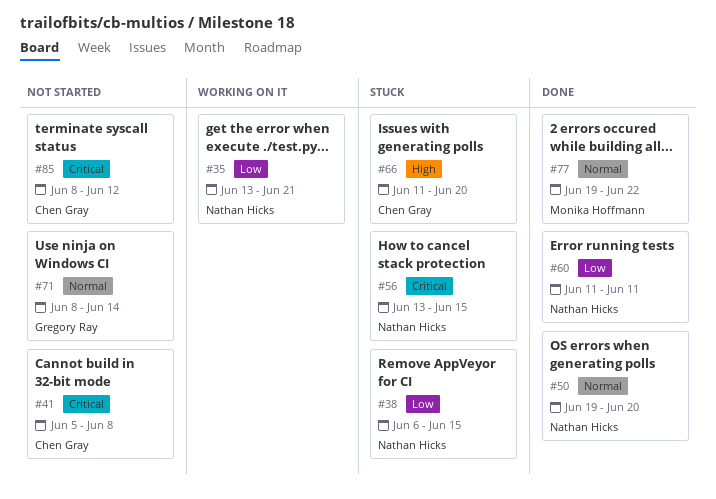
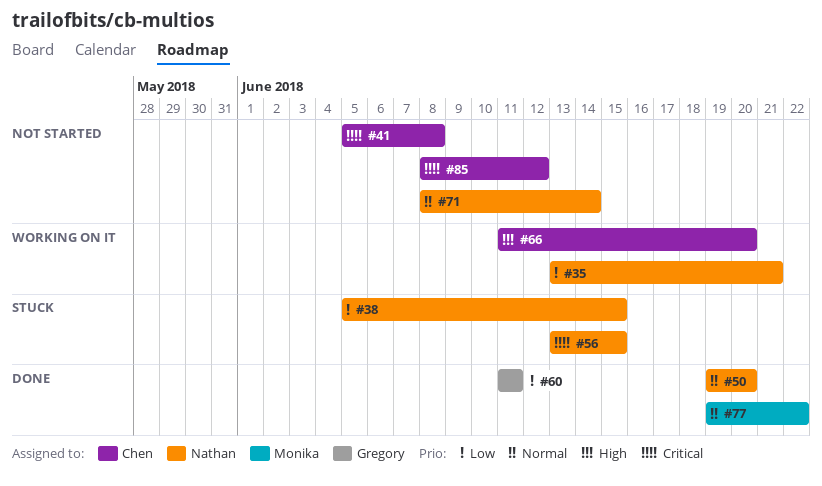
#38, start: Jun 6 -> Jun 5
#60, owner: Nathan Hicks -> Gregory Ray
#66, status: Stuck -> Working on it
#71, owner: Gregory Ray -> Nathan Hicks

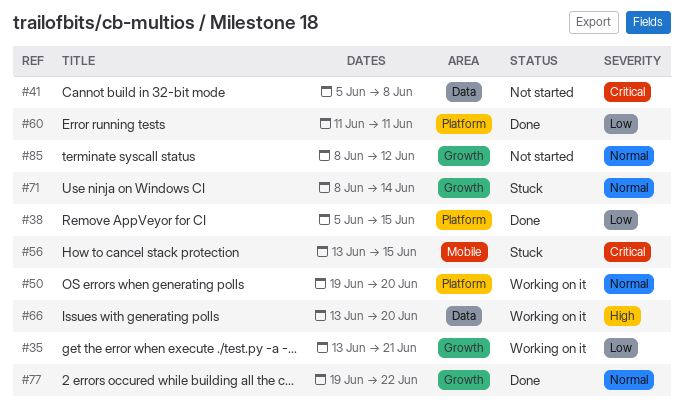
#38, status: Stuck -> Done
#50, status: Done -> Working on it
#66, start: Jun 11 -> Jun 13
#71, status: Not started -> Stuck
#85, priority: Critical -> Normal

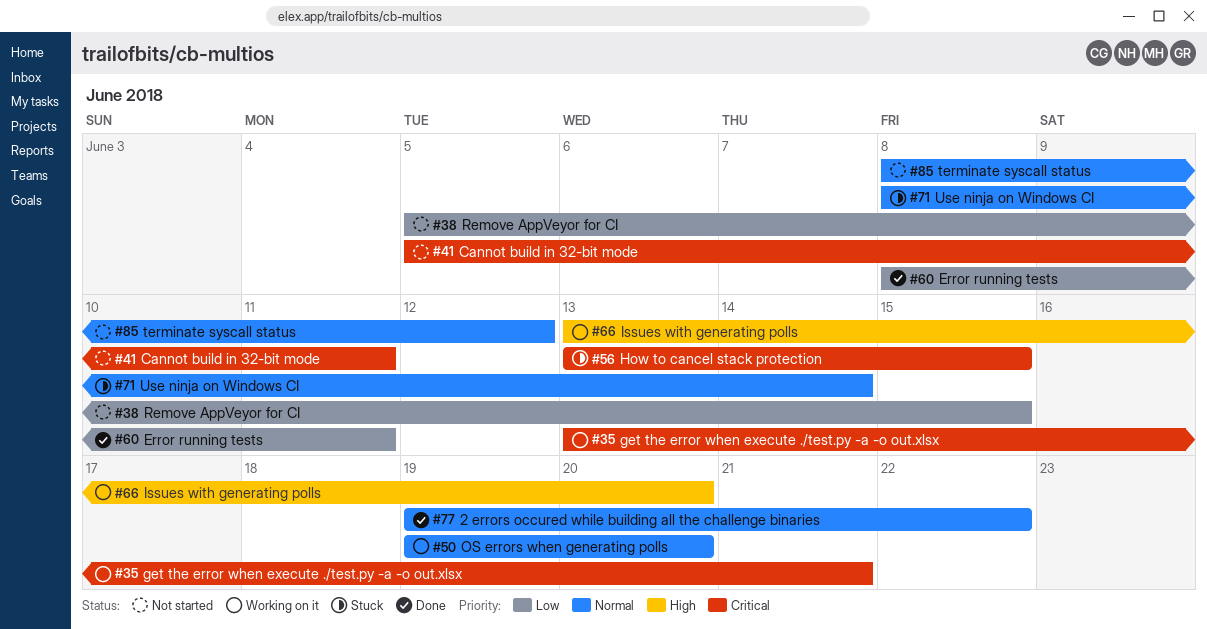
#35, priority: Low -> Critical
#38, status: Done -> Not started
#41, due: Jun 8 -> Jun 11
#60, start: Jun 11 -> Jun 8

